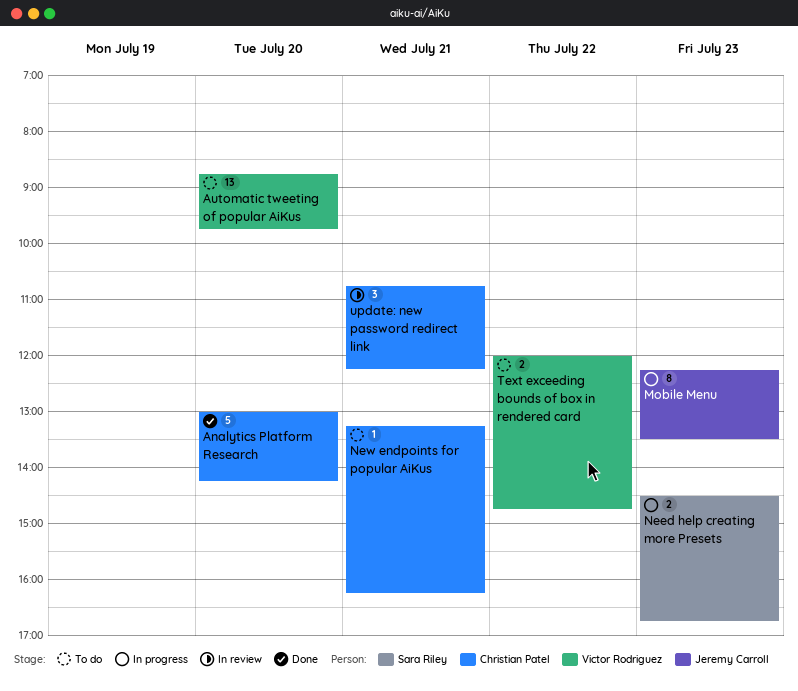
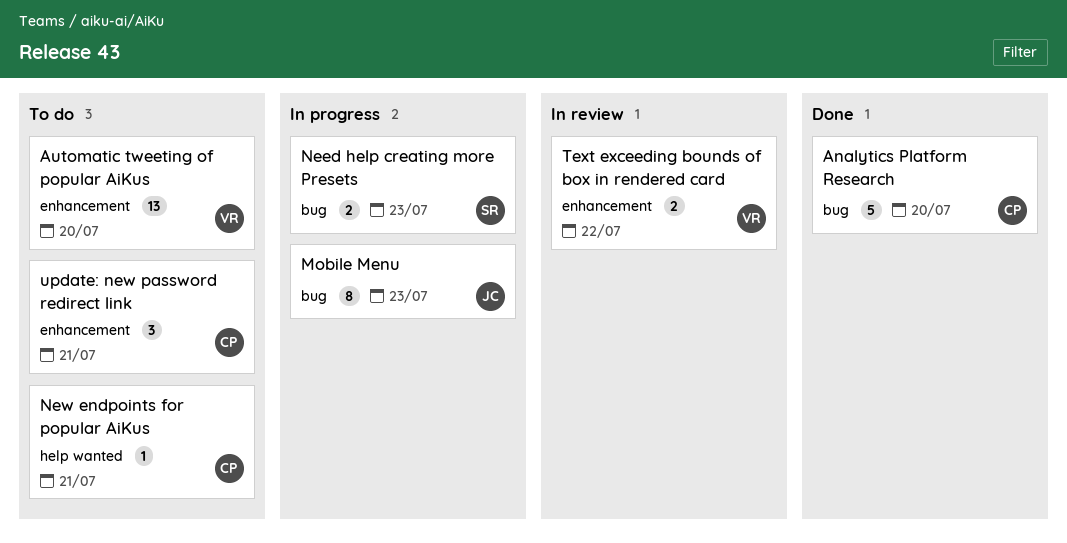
Text exceeding bounds of box in rendered card, status: To do -> In review
update: new password redirect link, status: In review -> To do

